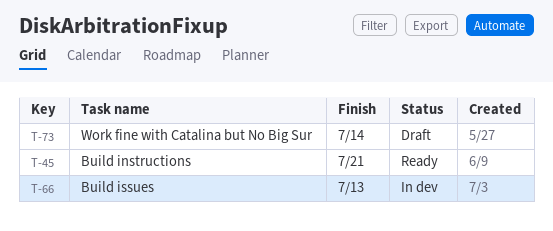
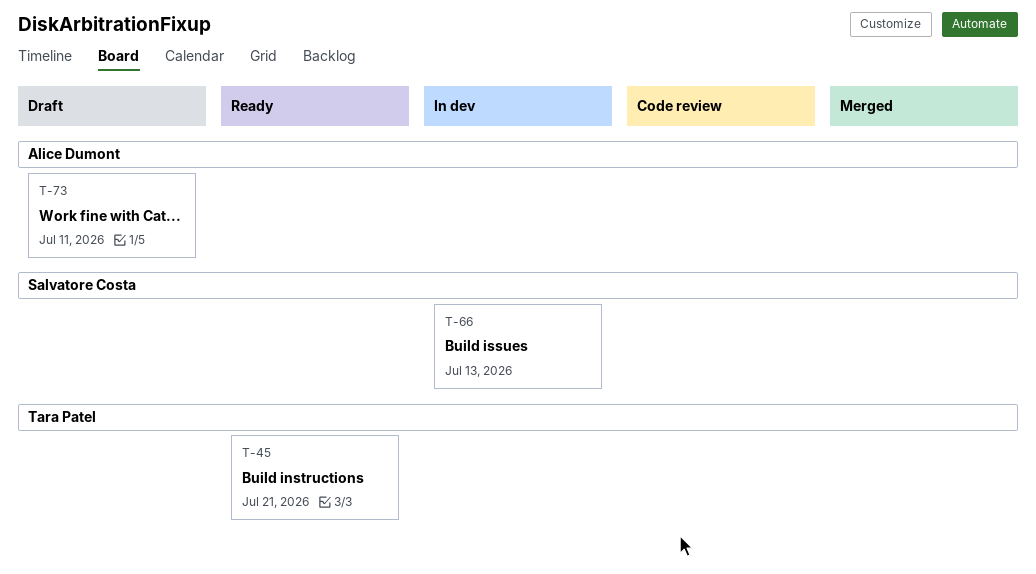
T-73, due: Jul 14 -> Jul 11

